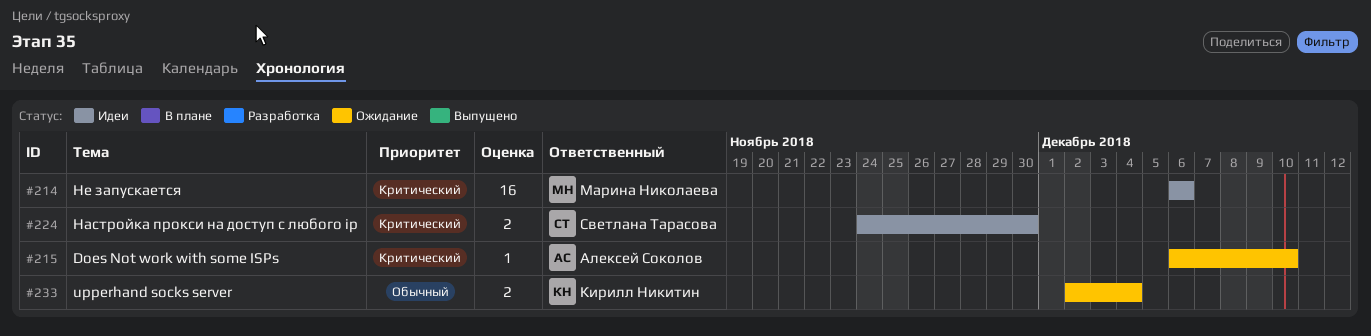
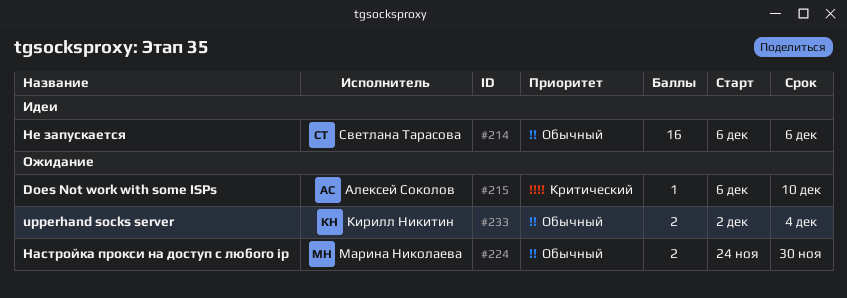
#214, owner: Марина Николаева -> Светлана Тарасова
#214, priority: Критический -> Обычный
#224, status: Идеи -> Ожидание
#224, owner: Светлана Тарасова -> Марина Николаева
#224, priority: Критический -> Обычный

